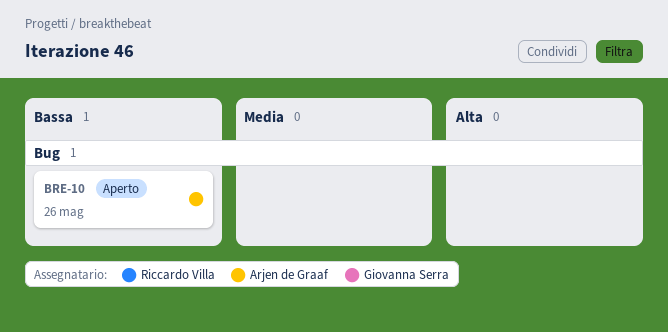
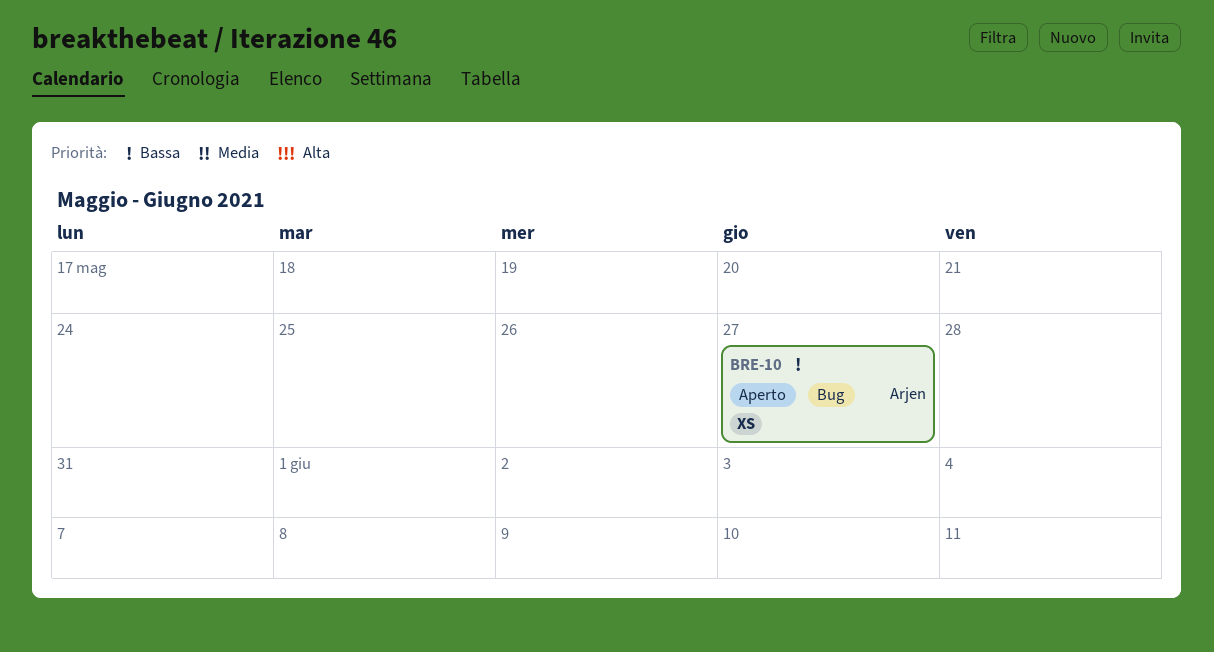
BRE-10, due: May 26 -> May 27

